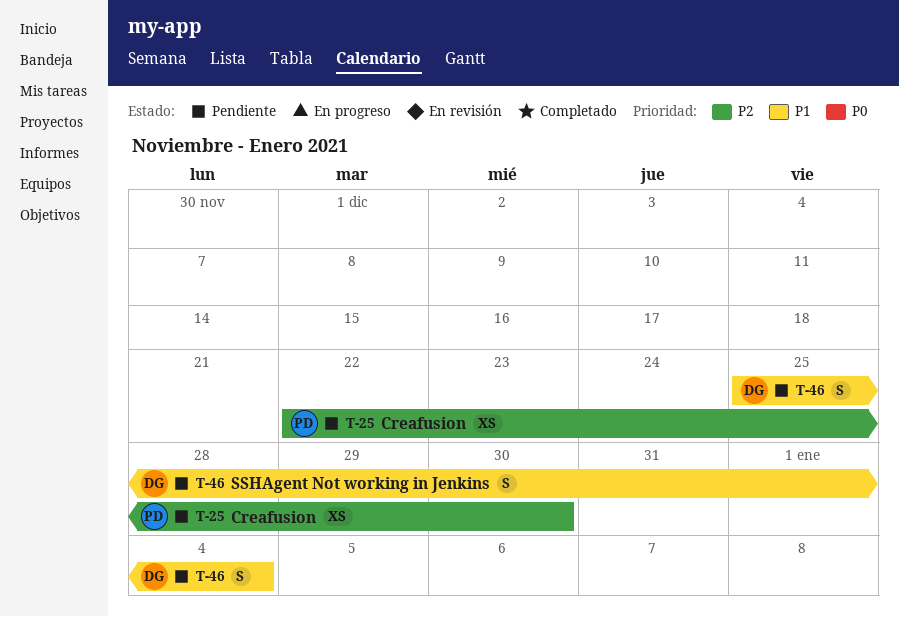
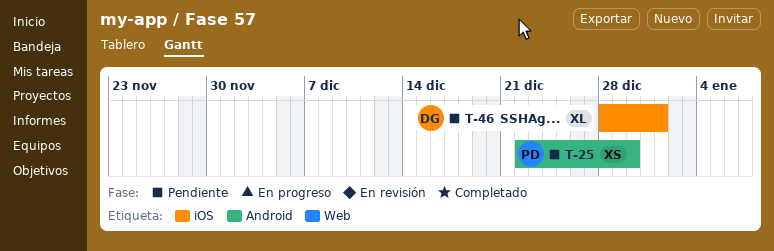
T-46, estimate: S -> XL
T-46, start: Dec 25 -> Dec 28
T-46, due: Jan 4 -> Jan 1

